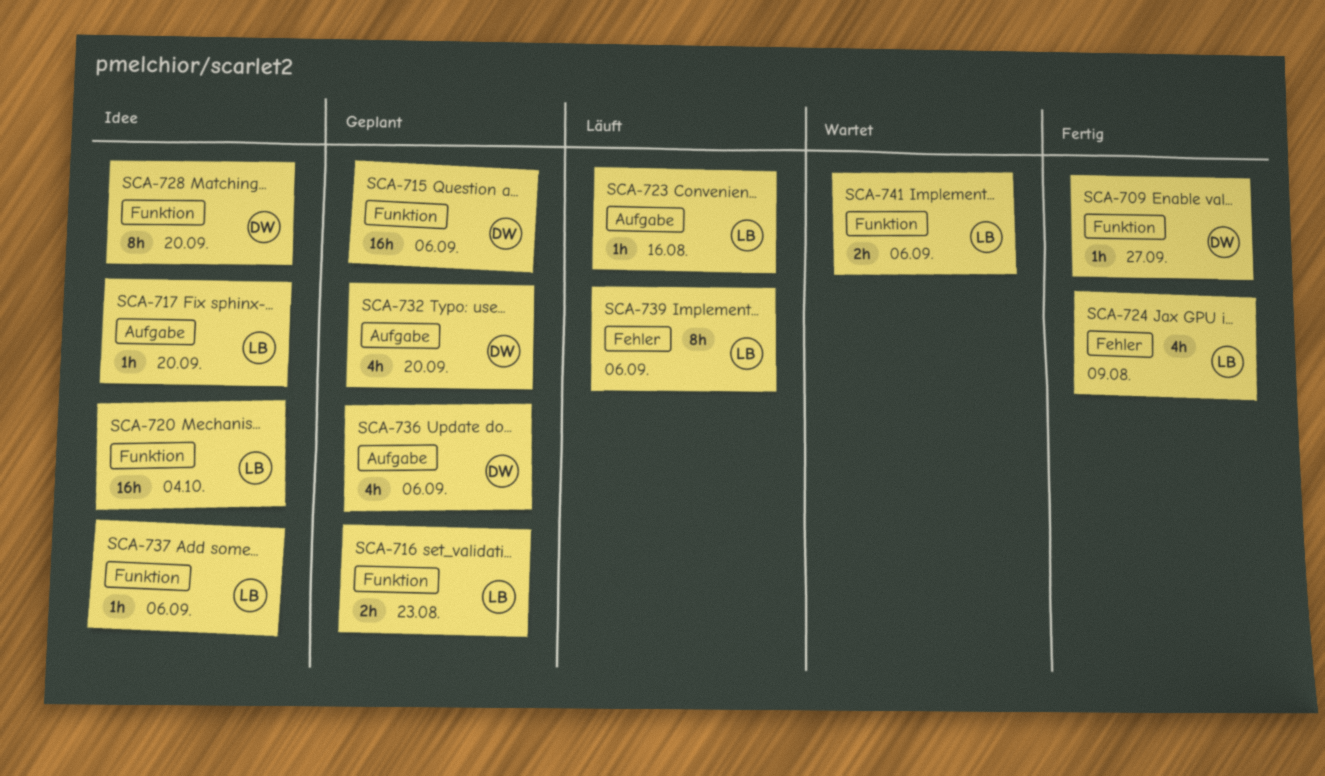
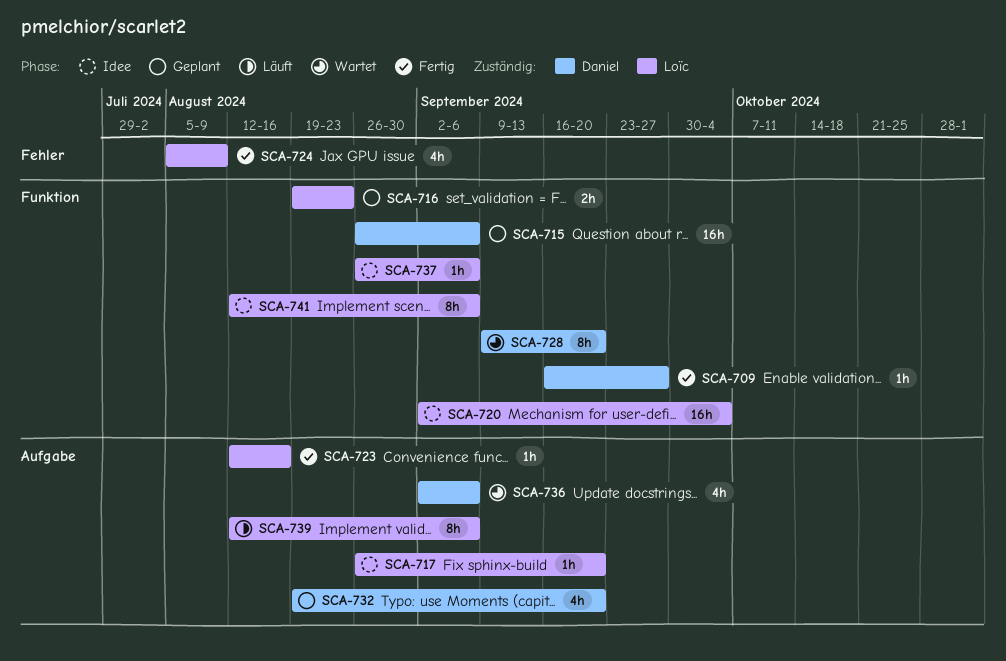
SCA-723, status: Läuft -> Fertig
SCA-728, status: Idee -> Wartet
SCA-736, status: Geplant -> Wartet
SCA-739, label: Fehler -> Aufgabe
SCA-741, status: Wartet -> Idee
SCA-741, estimate: 2h -> 8h

